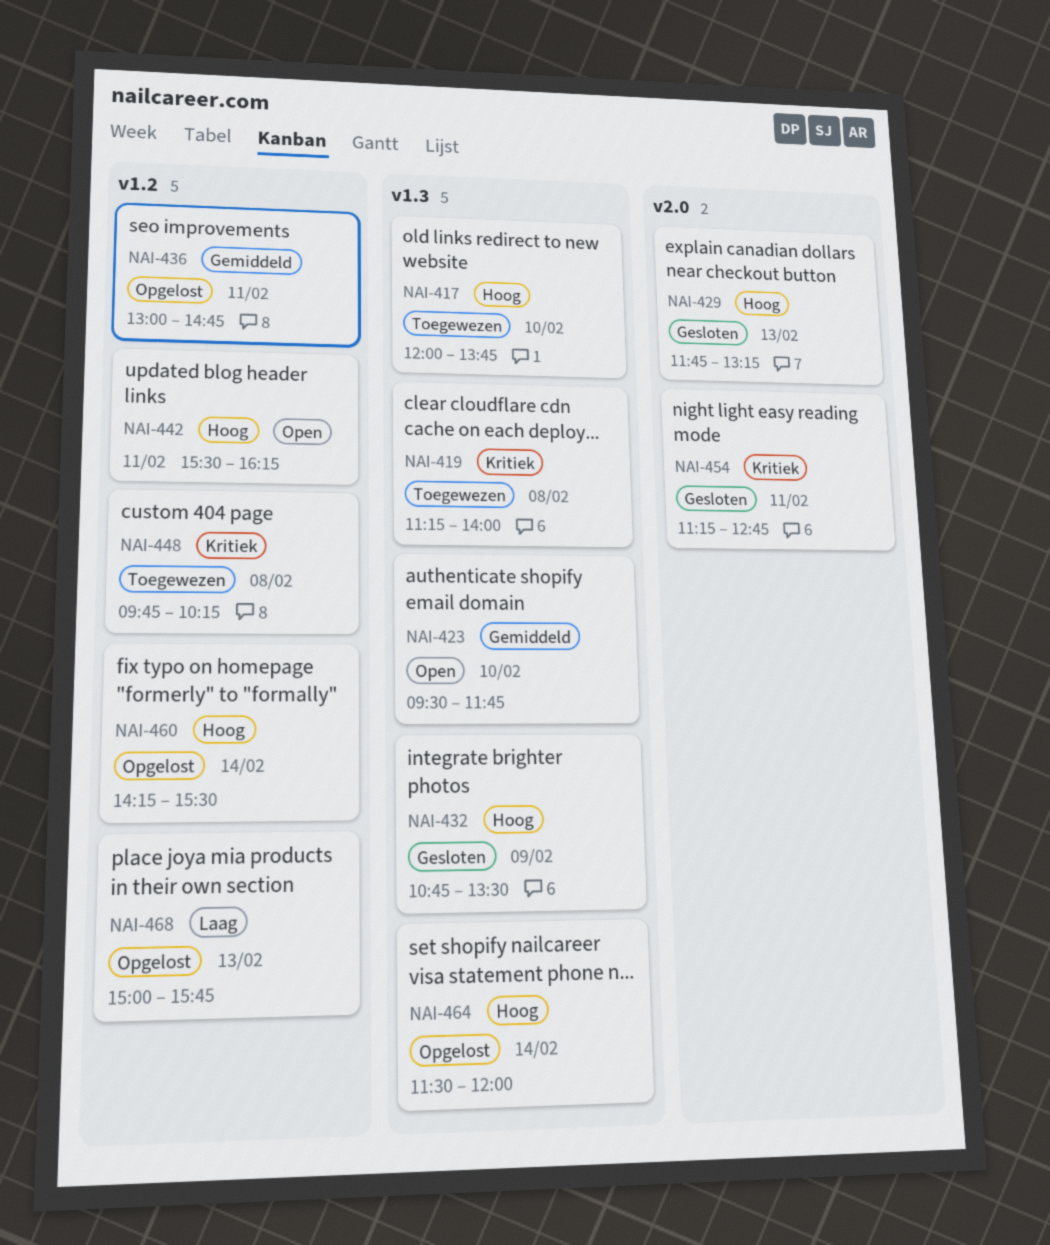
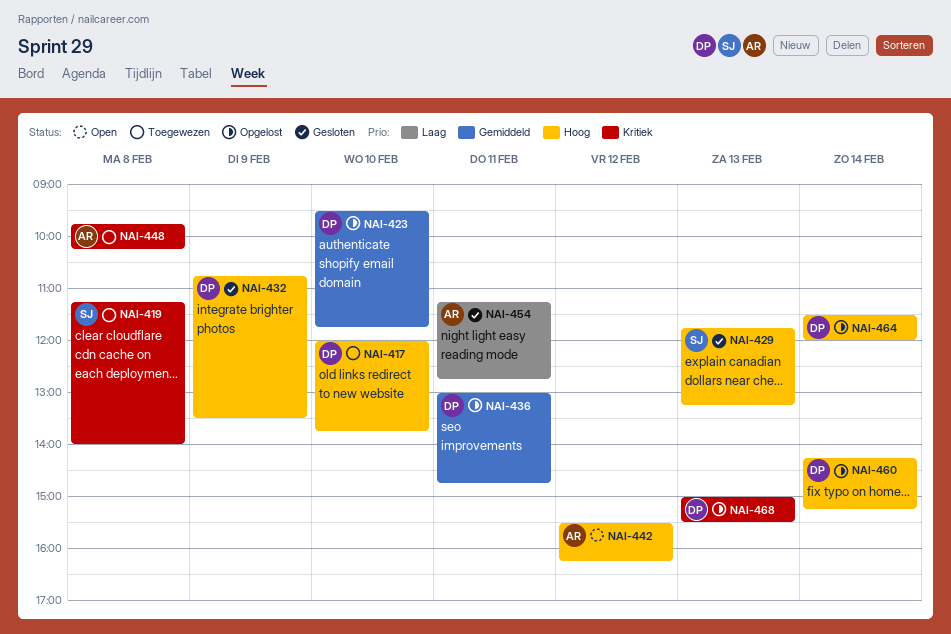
NAI-423, status: Open -> Opgelost
NAI-442, day: Feb 11 -> Feb 12
NAI-454, priority: Kritiek -> Laag
NAI-460, ends: 15:30 -> 15:15
NAI-468, priority: Laag -> Kritiek
NAI-468, ends: 15:45 -> 15:30

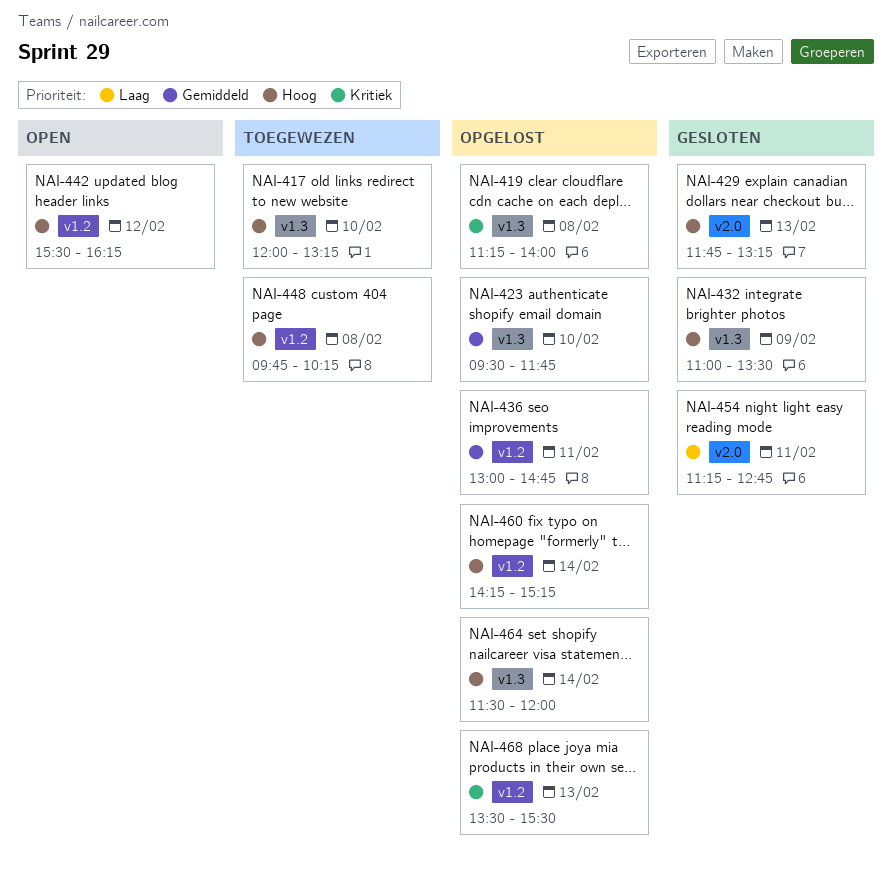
NAI-417, ends: 13:45 -> 13:15
NAI-419, status: Toegewezen -> Opgelost
NAI-432, begins: 10:45 -> 11:00
NAI-448, priority: Kritiek -> Hoog
NAI-468, begins: 15:00 -> 13:30

